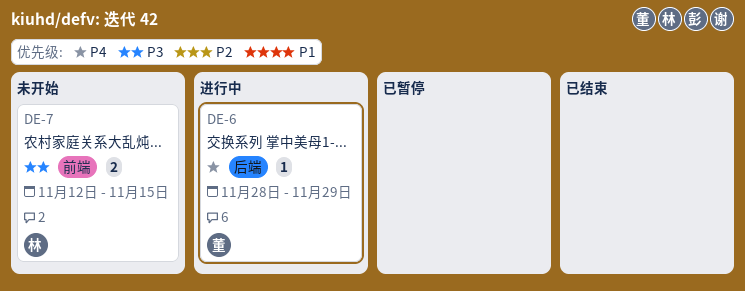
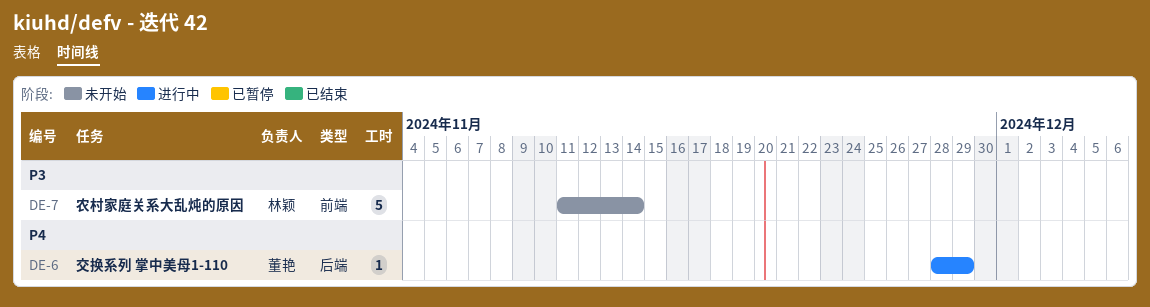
DE-7, estimate: 2 -> 5
DE-7, start: Nov 12 -> Nov 11
DE-7, due: Nov 15 -> Nov 14

